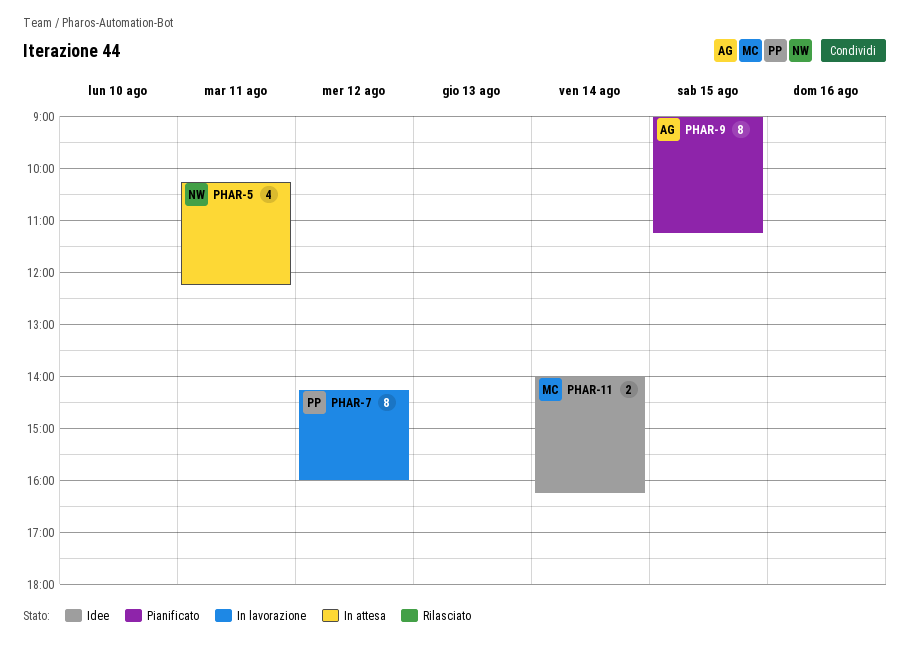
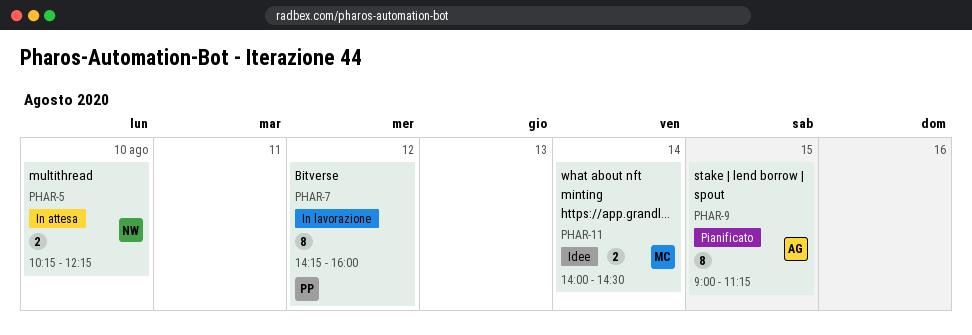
PHAR-5, estimate: 4 -> 2
PHAR-5, day: Aug 11 -> Aug 10
PHAR-11, ends: 16:15 -> 14:30

